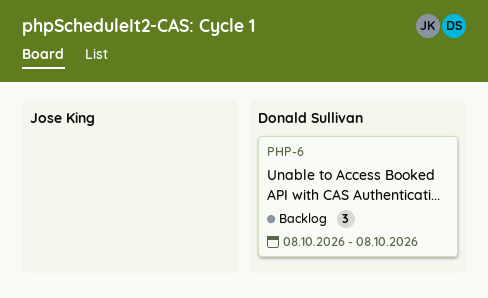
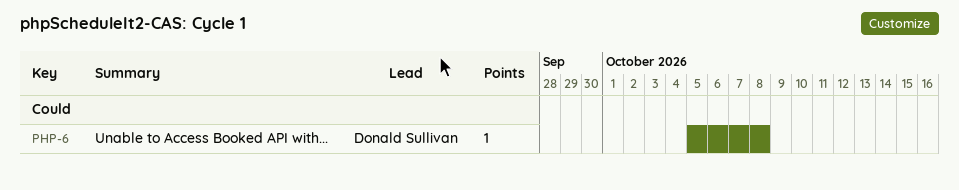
PHP-6, estimate: 3 -> 1
PHP-6, start: Oct 8 -> Oct 5

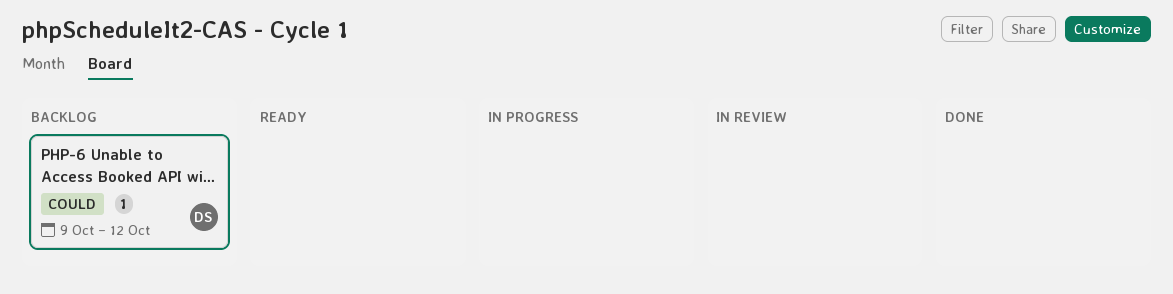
PHP-6, start: Oct 5 -> Oct 9
PHP-6, due: Oct 8 -> Oct 12

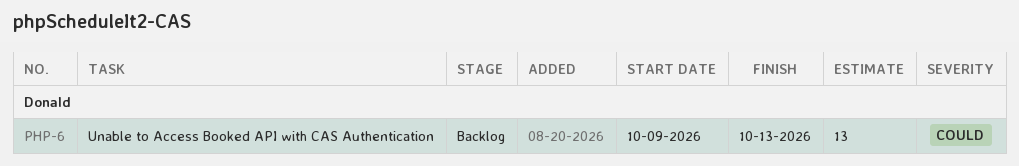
PHP-6, estimate: 1 -> 13
PHP-6, due: Oct 12 -> Oct 13

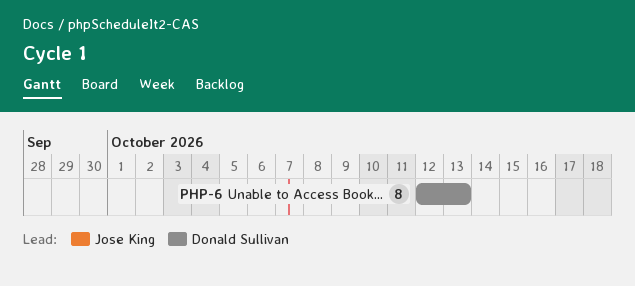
PHP-6, estimate: 13 -> 8
PHP-6, start: Oct 9 -> Oct 12

